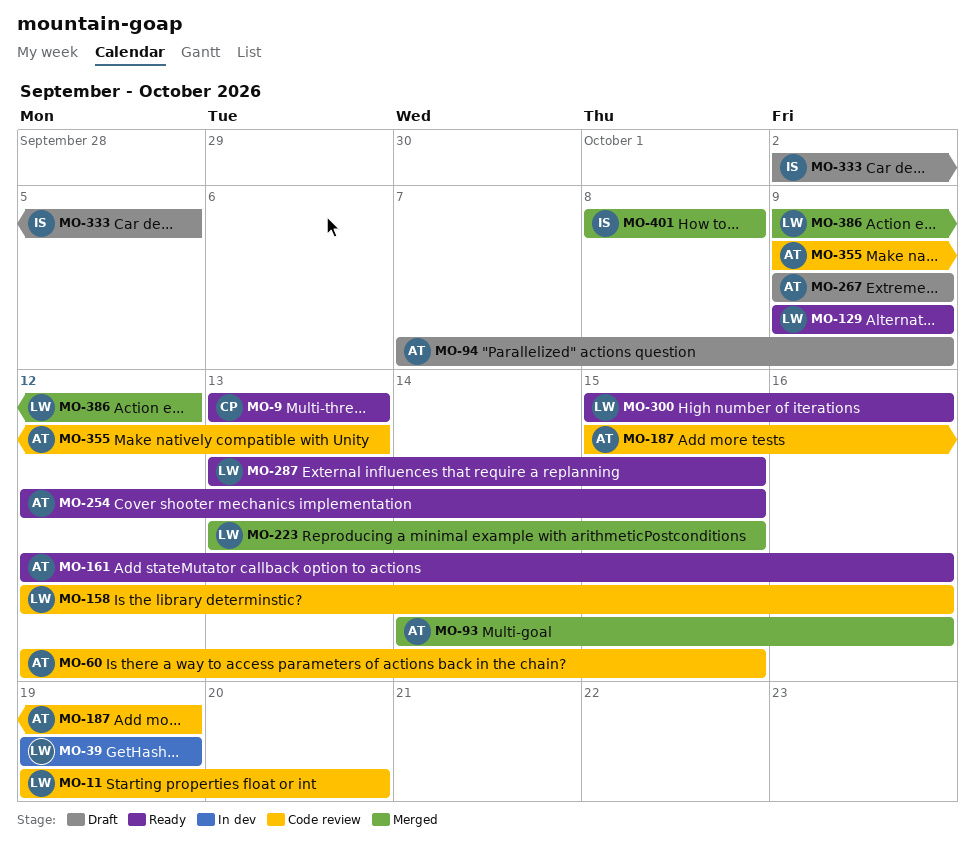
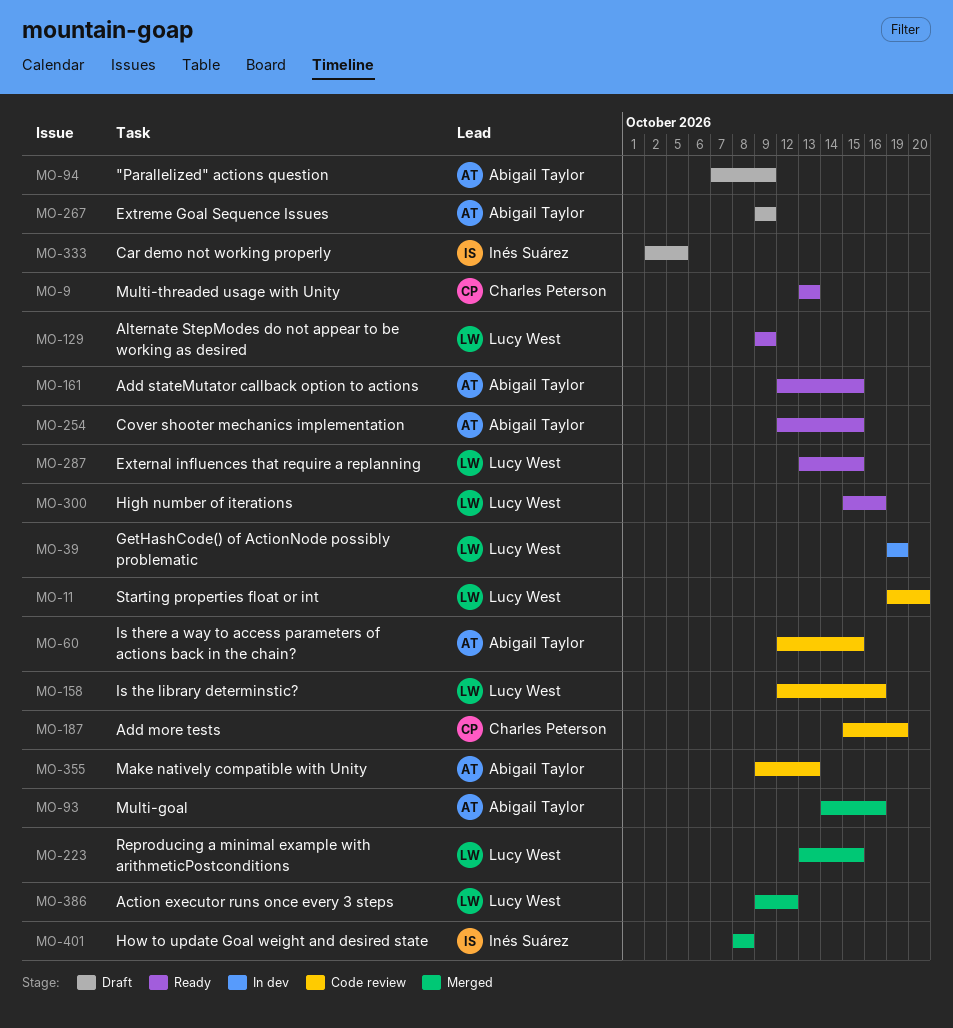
MO-161, due: Oct 16 -> Oct 15
MO-187, owner: Abigail Taylor -> Charles Peterson

